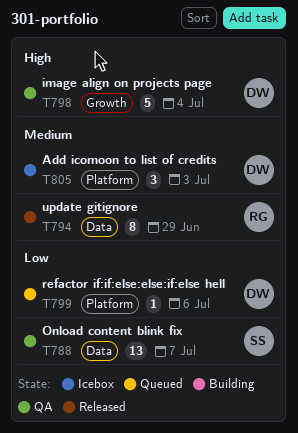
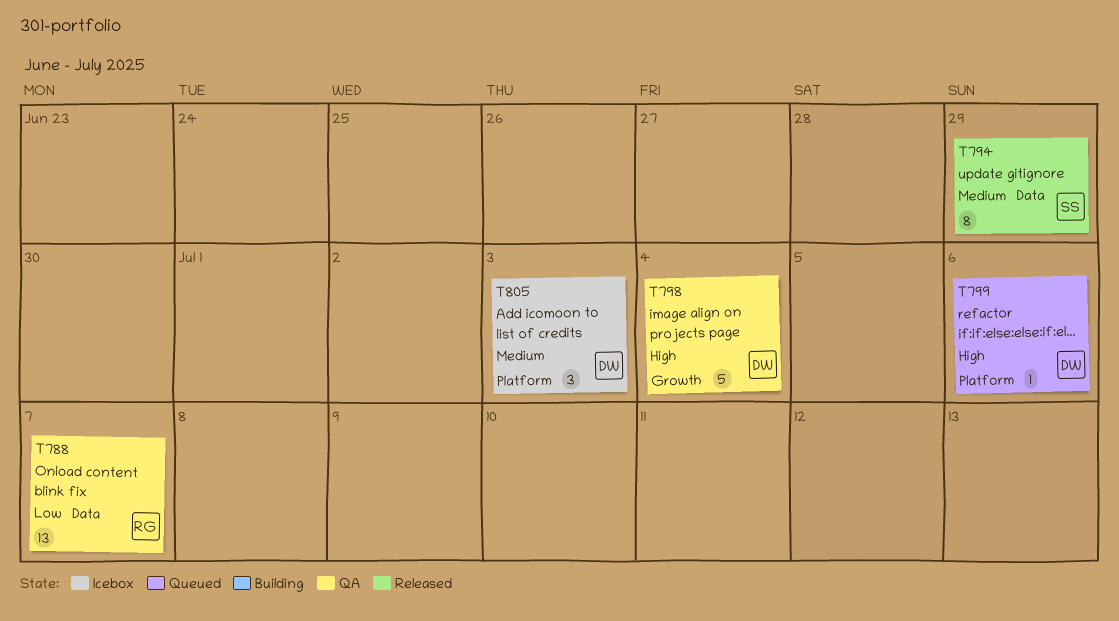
T788, owner: SS -> RG
T794, owner: RG -> SS
T799, priority: Low -> High

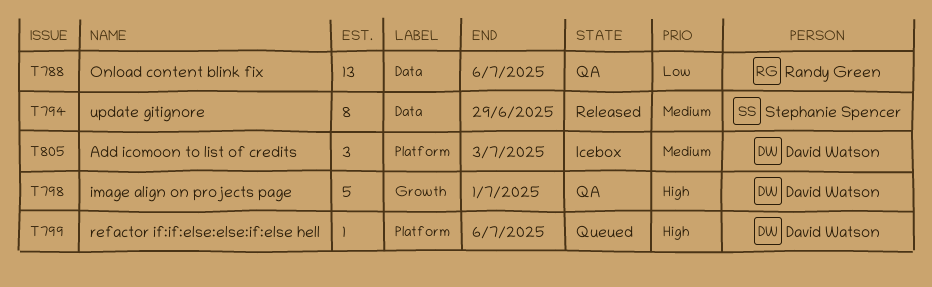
T788, due: Jul 7 -> Jul 6
T798, due: Jul 4 -> Jul 1

